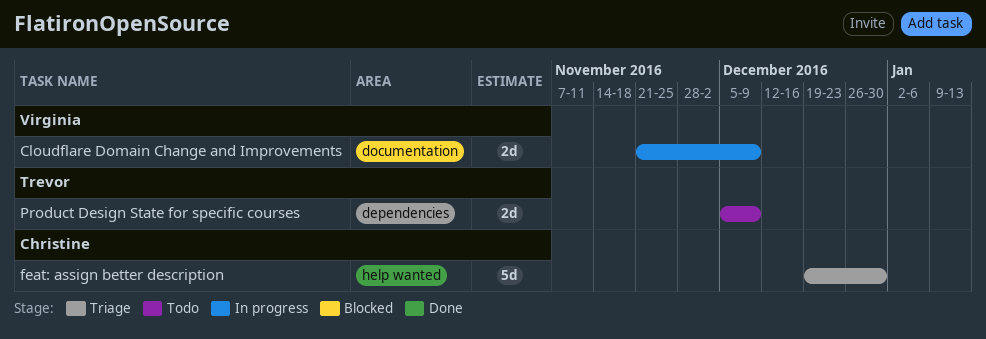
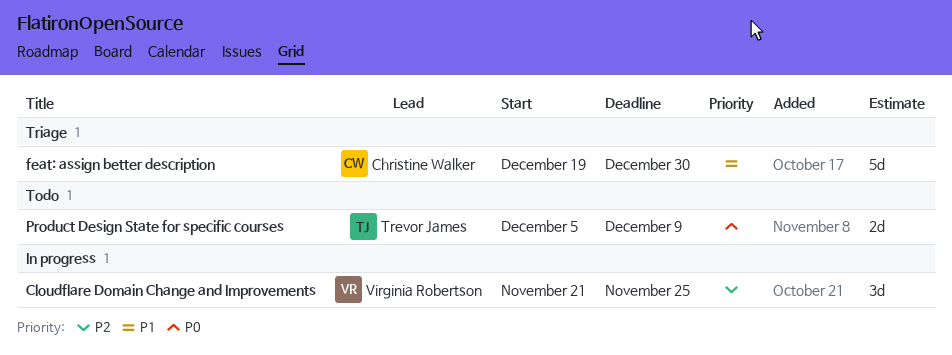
Cloudflare Domain Change and Improvements, estimate: 2d -> 3d
Cloudflare Domain Change and Improvements, due: Dec 9 -> Nov 25

